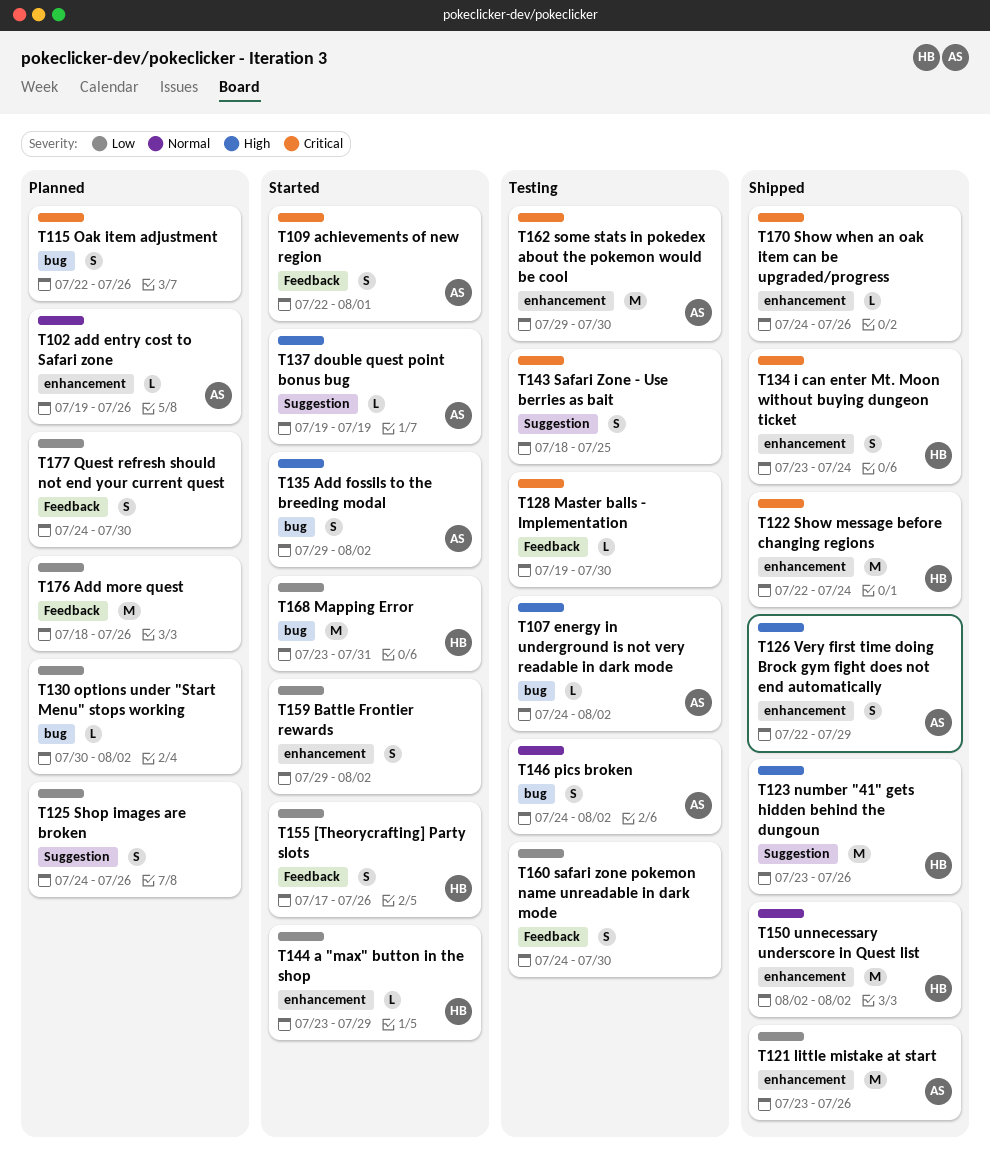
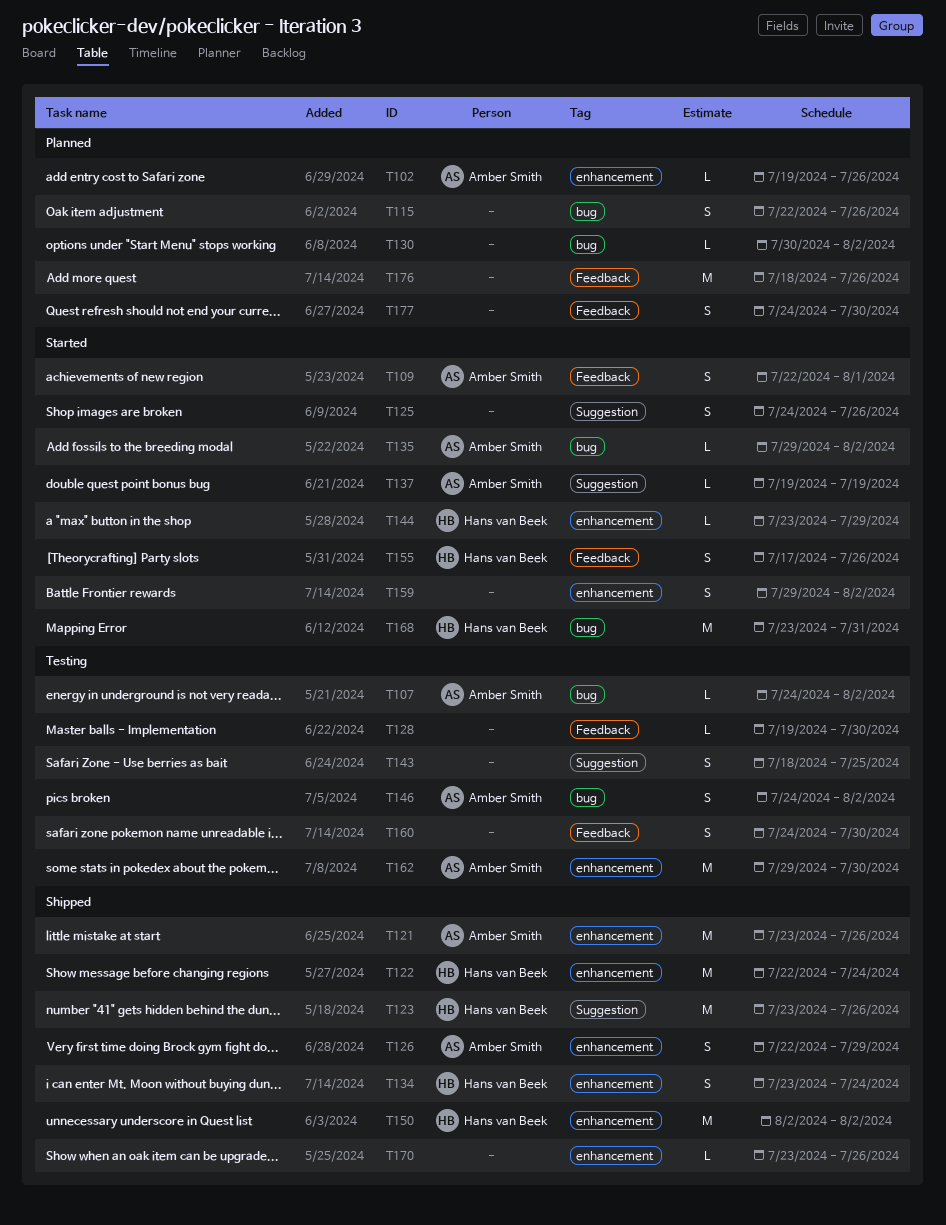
T125, status: Planned -> Started
T135, estimate: S -> L
T170, start: Jul 24 -> Jul 23

